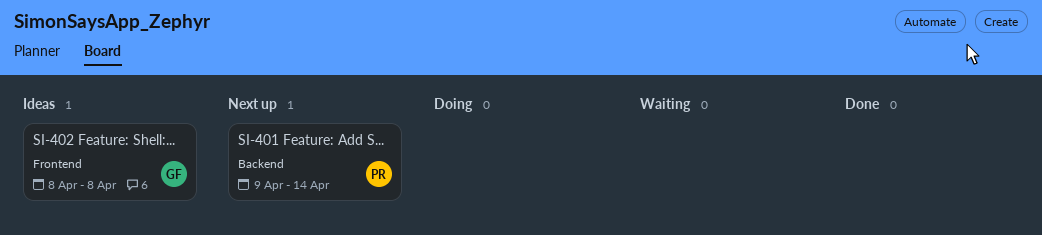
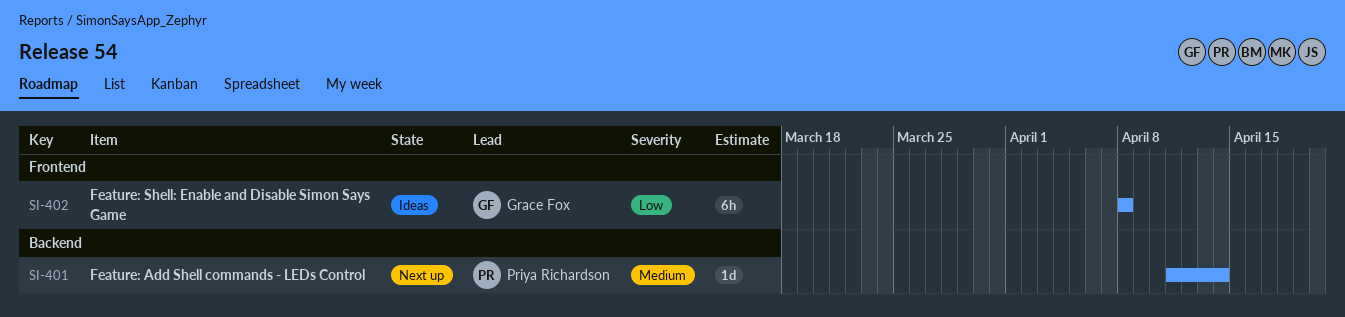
SI-401, start: Apr 9 -> Apr 11

